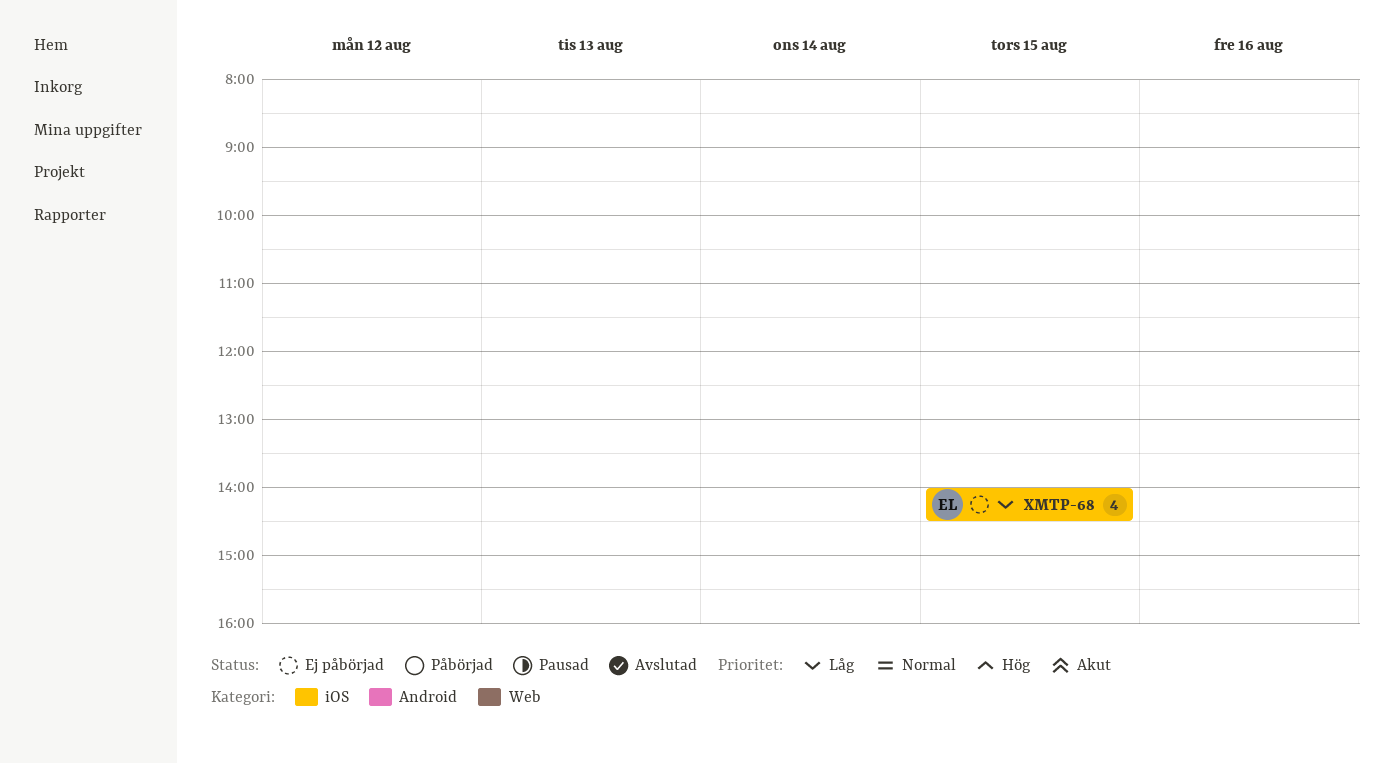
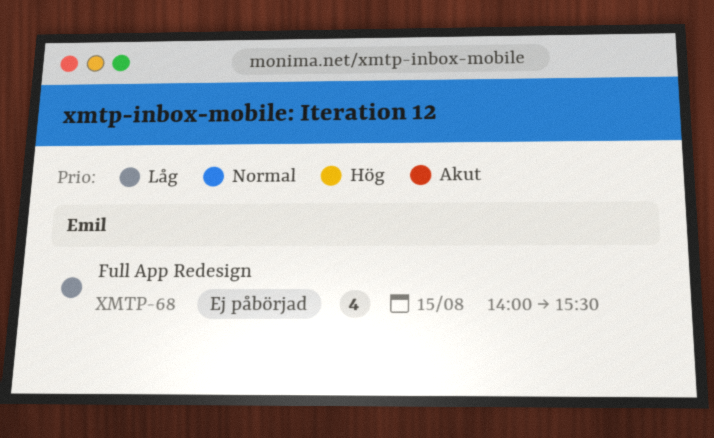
XMTP-68, ends: 14:30 -> 15:30

